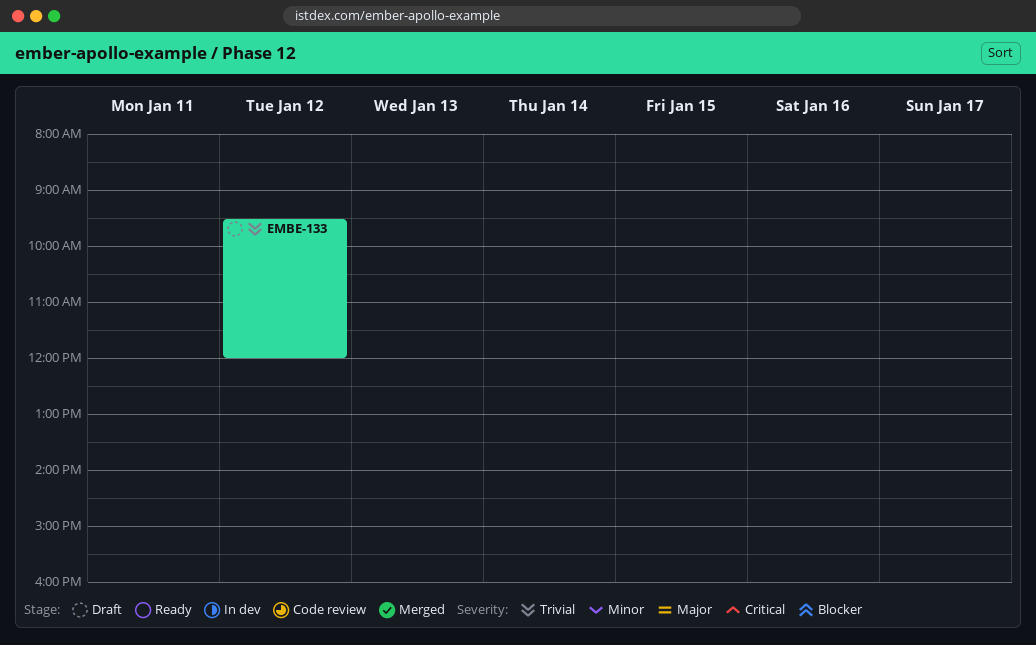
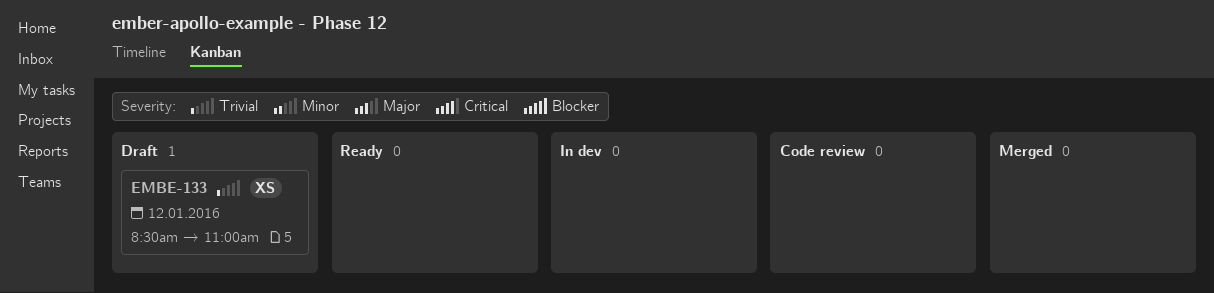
EMBE-133, begins: 09:30 -> 08:30
EMBE-133, ends: 12:00 -> 11:00

